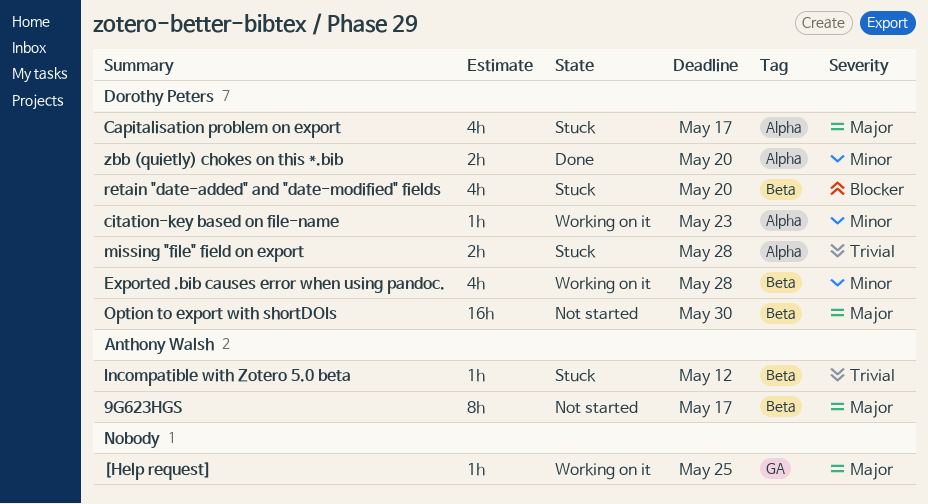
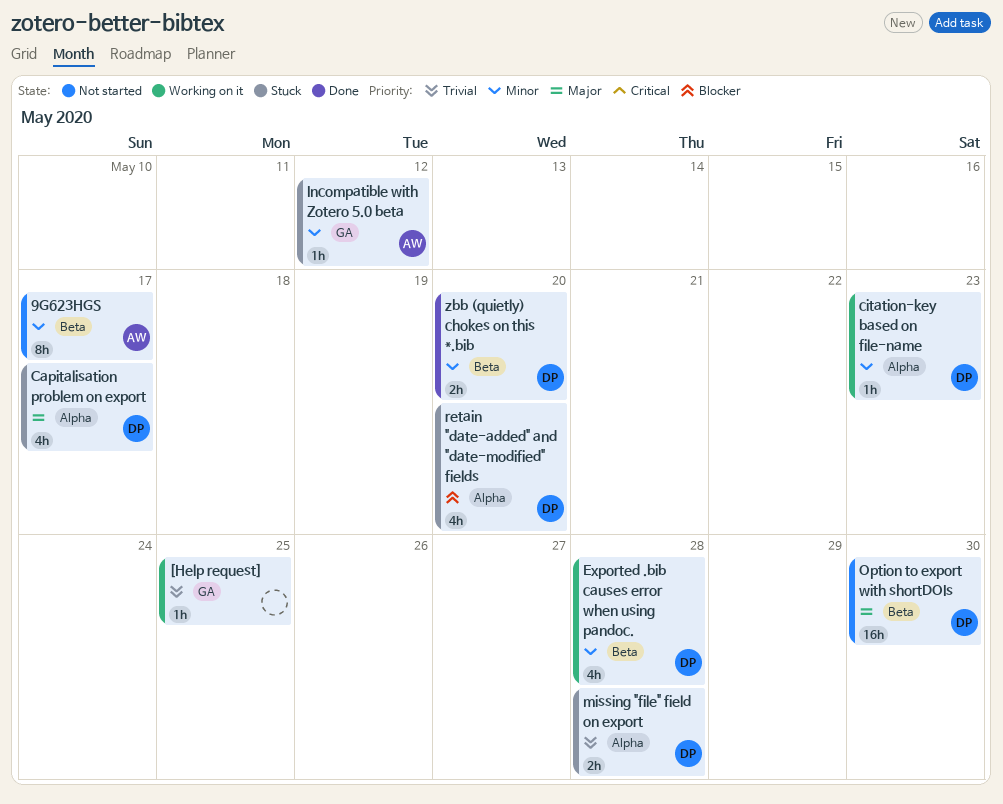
9G623HGS, priority: Major -> Minor
[Help request], priority: Major -> Trivial
Incompatible with Zotero 5.0 beta, priority: Trivial -> Minor
Incompatible with Zotero 5.0 beta, label: Beta -> GA
retain "date-added" and "date-modified" fields, label: Beta -> Alpha
zbb (quietly) chokes on this *.bib, label: Alpha -> Beta

